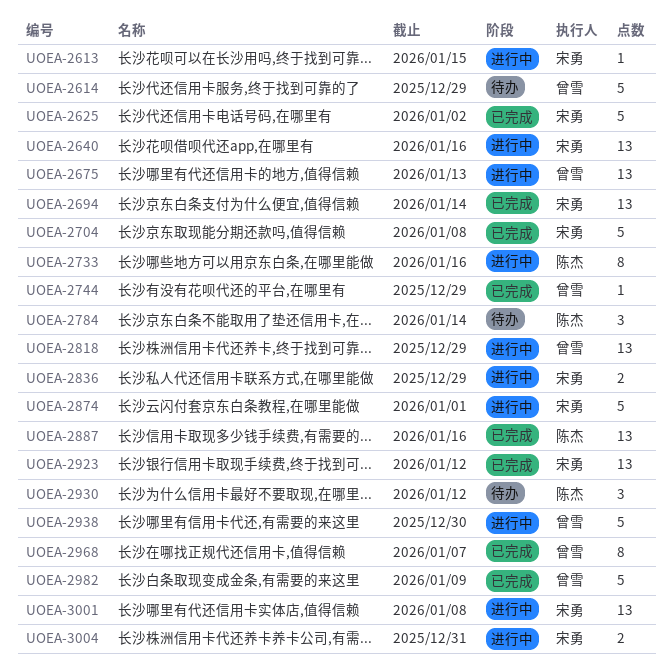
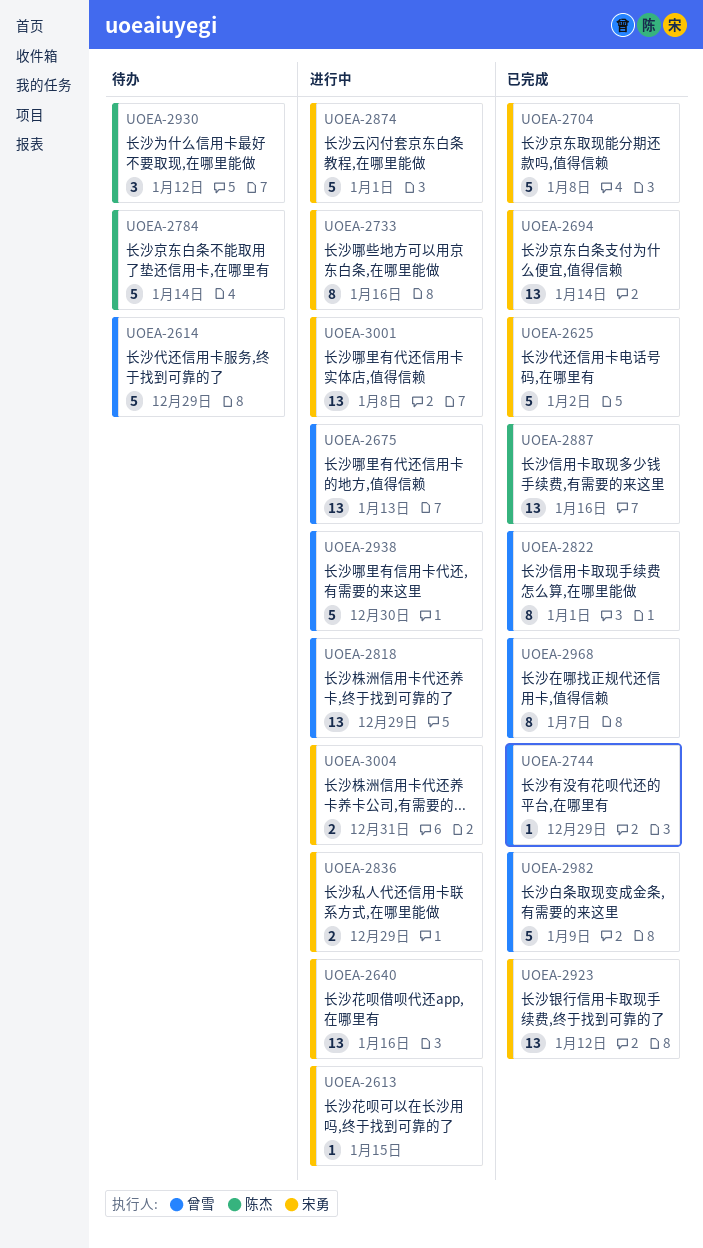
UOEA-2733, owner: 陈杰 -> 宋勇
UOEA-2784, estimate: 3 -> 5
UOEA-2822: none -> present

